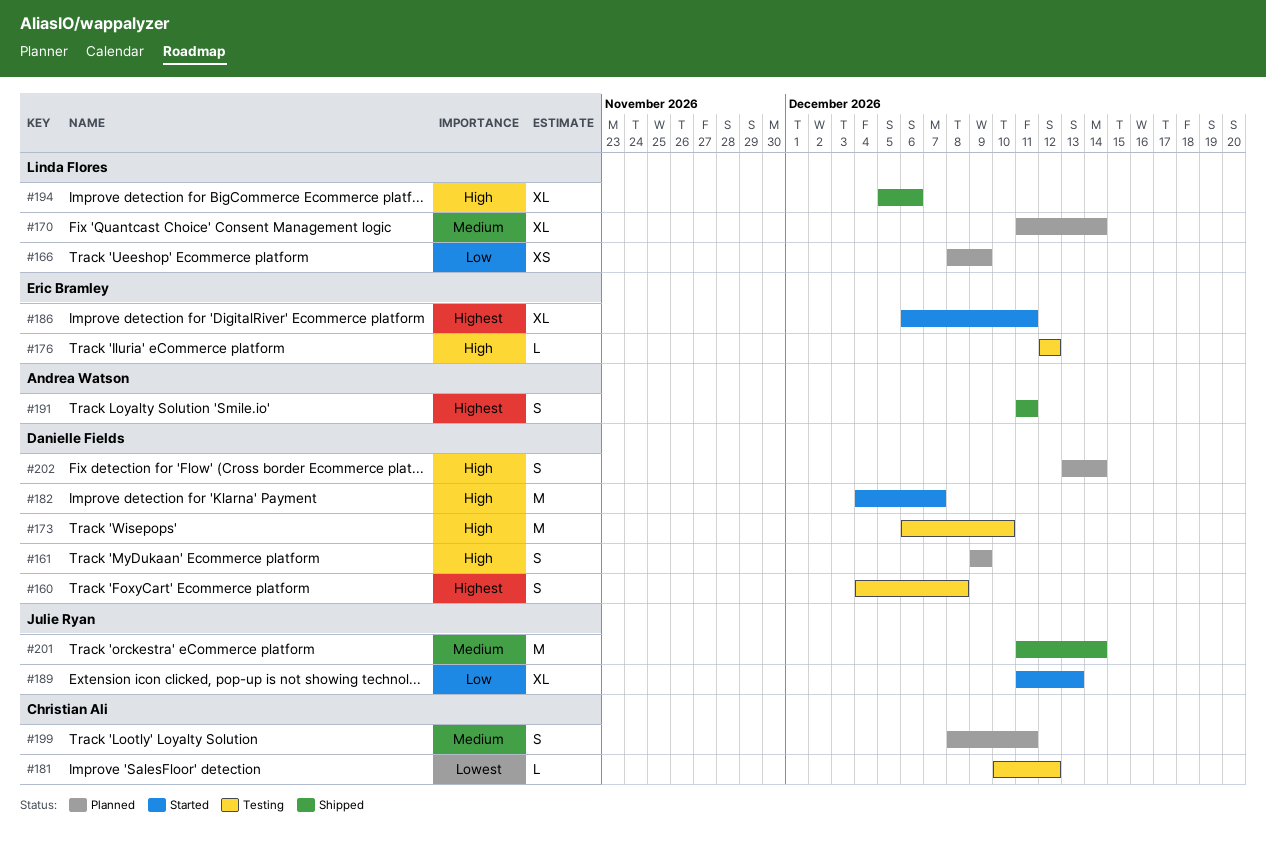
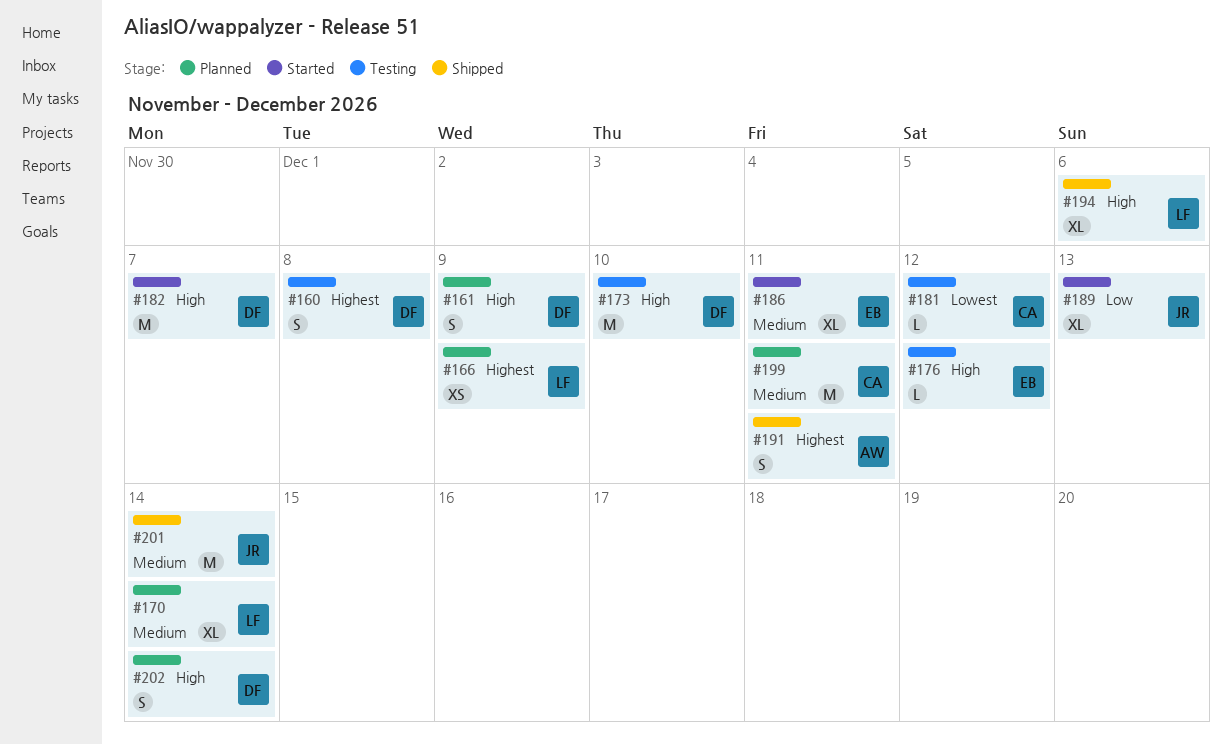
#166, priority: Low -> Highest
#186, priority: Highest -> Medium
#199, estimate: S -> M

